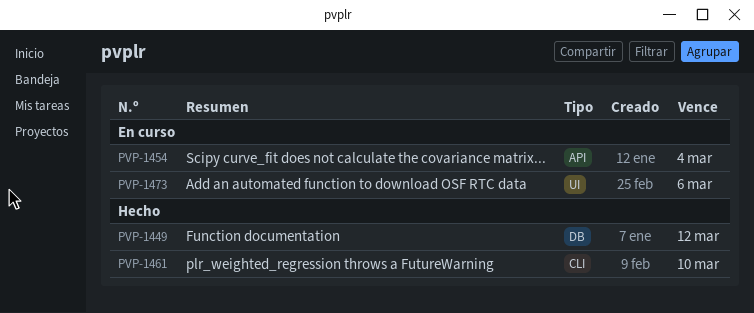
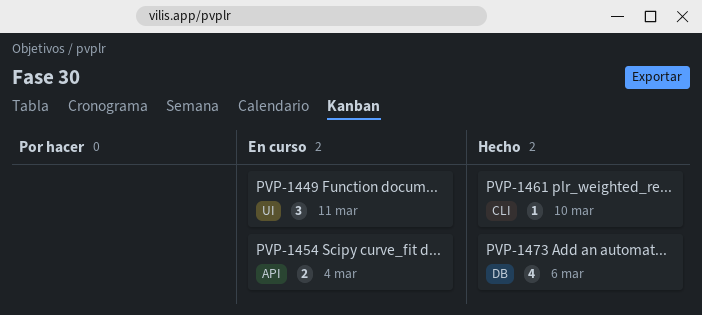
PVP-1449, status: Hecho -> En curso
PVP-1449, label: DB -> UI
PVP-1449, due: Mar 12 -> Mar 11
PVP-1473, status: En curso -> Hecho
PVP-1473, label: UI -> DB

